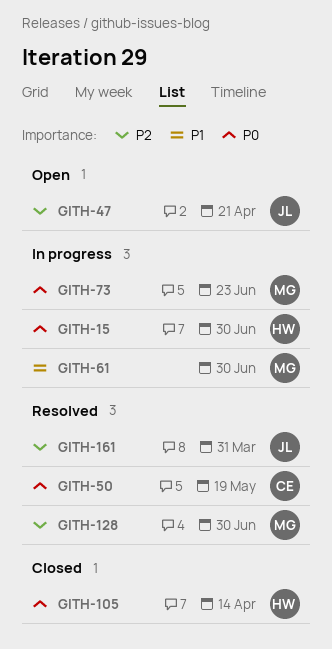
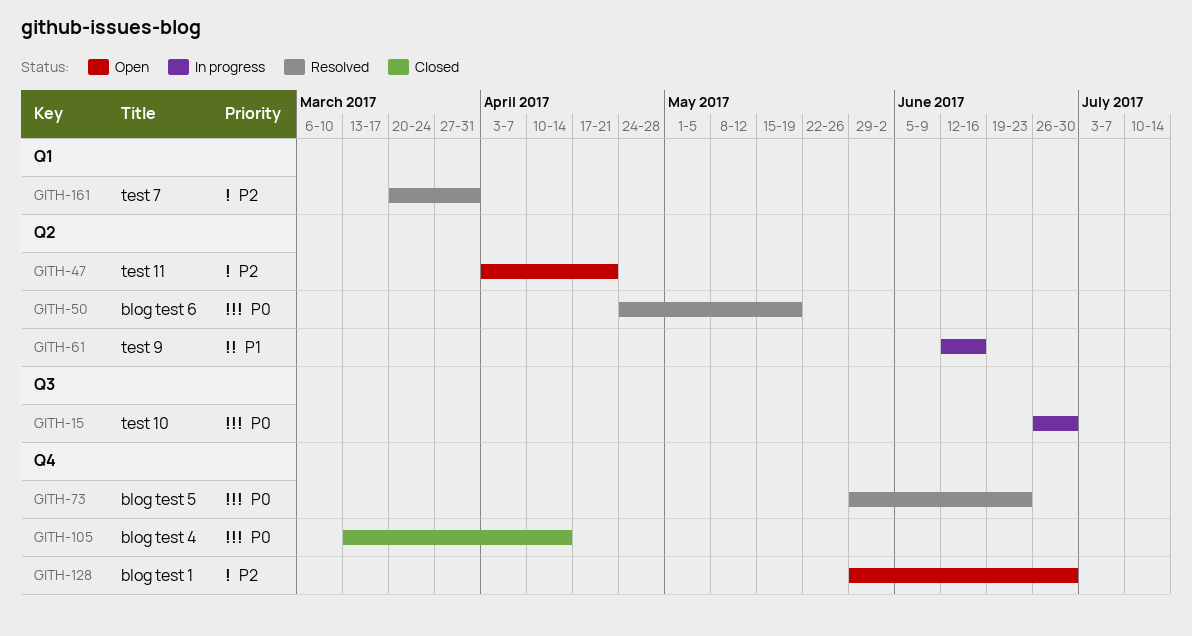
GITH-61, due: Jun 30 -> Jun 16
GITH-73, status: In progress -> Resolved
GITH-128, status: Resolved -> Open

